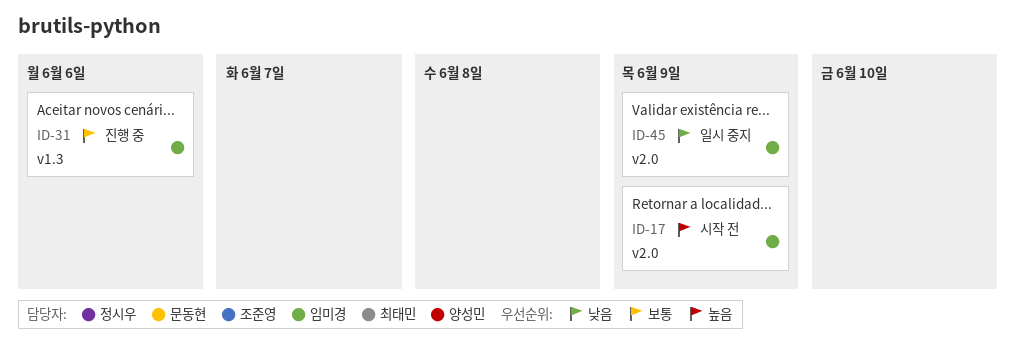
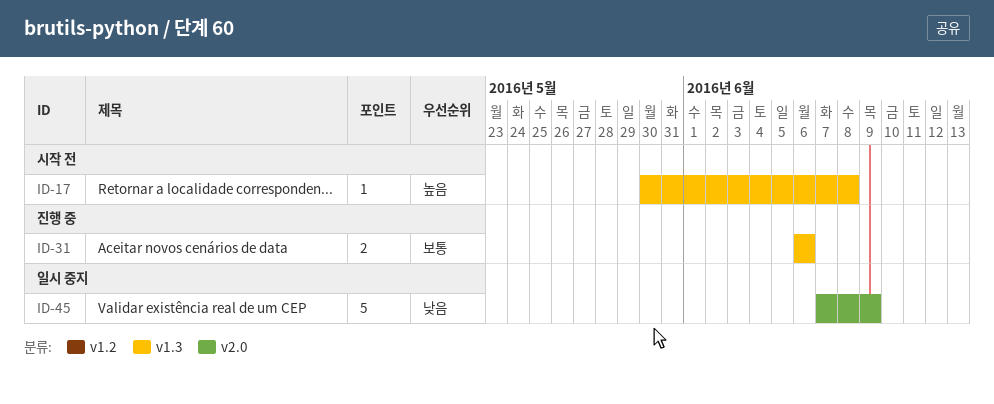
ID-17, label: v2.0 -> v1.3
ID-17, due: Jun 9 -> Jun 8

